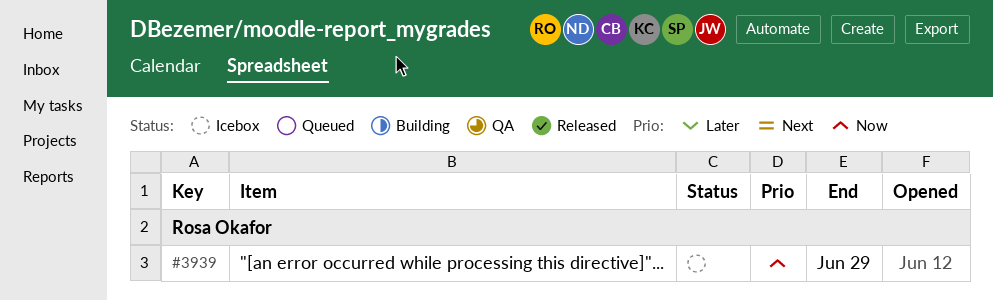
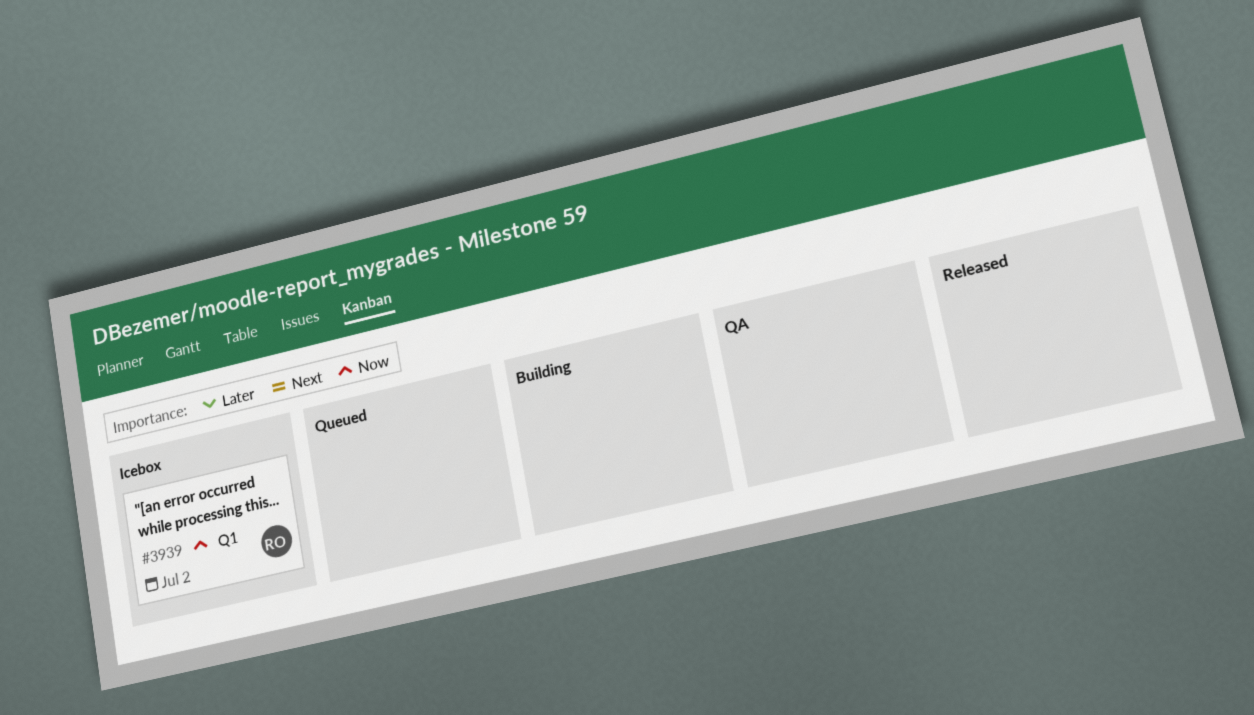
#3939, due: Jun 29 -> Jul 2

